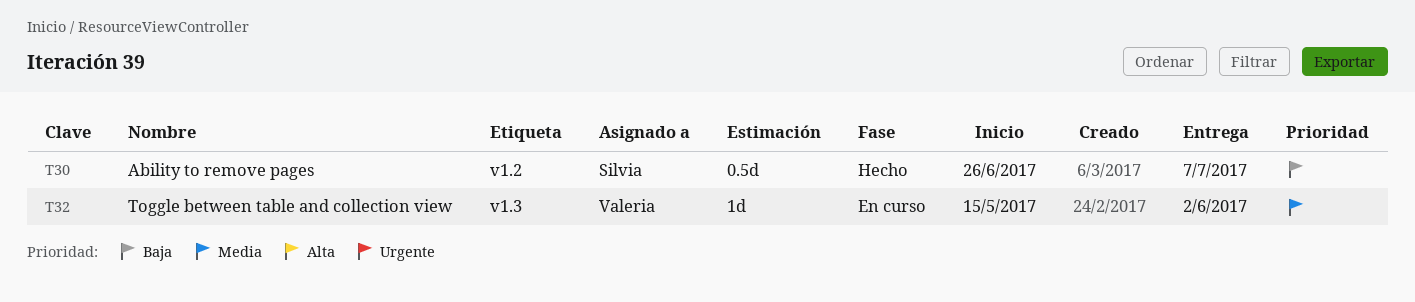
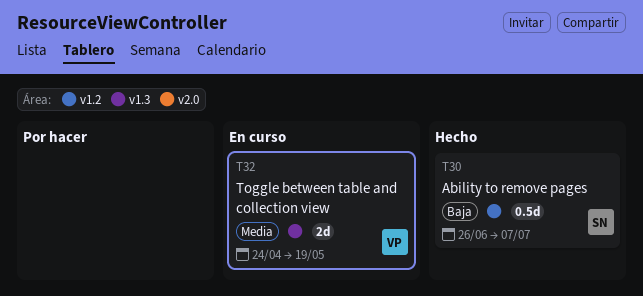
T32, estimate: 1d -> 2d
T32, start: May 15 -> Apr 24
T32, due: Jun 2 -> May 19

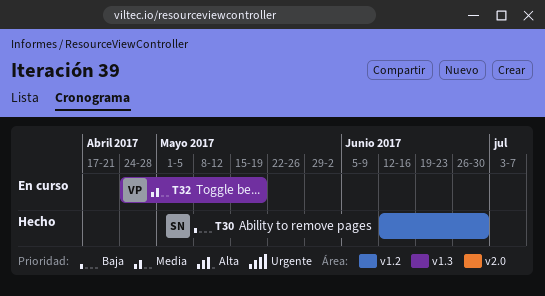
T30, start: Jun 26 -> Jun 12
T30, due: Jul 7 -> Jun 30

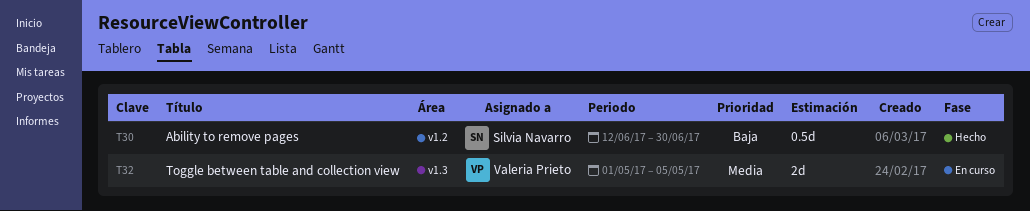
T32, start: Apr 24 -> May 1
T32, due: May 19 -> May 5

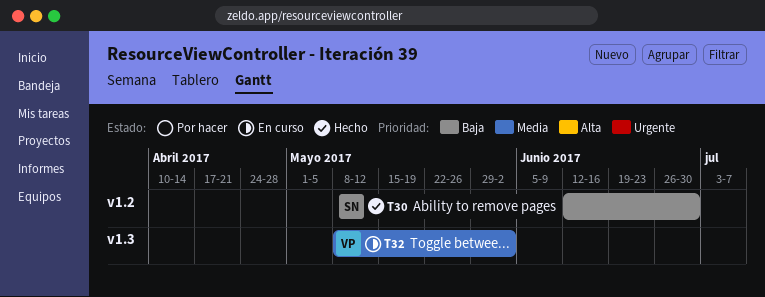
T32, start: May 1 -> May 8
T32, due: May 5 -> Jun 2

